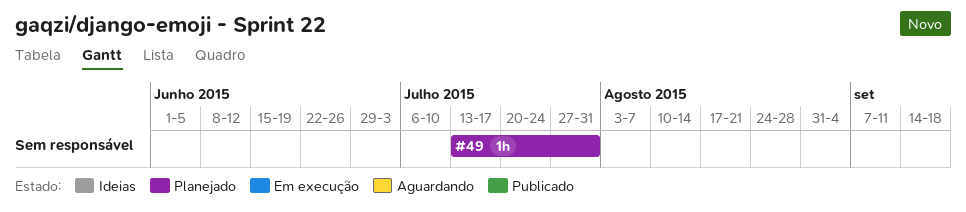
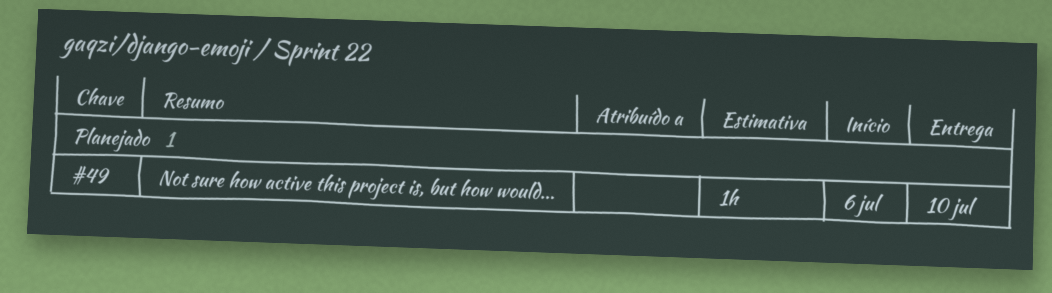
#49, start: Jul 13 -> Jul 6
#49, due: Jul 31 -> Jul 10

